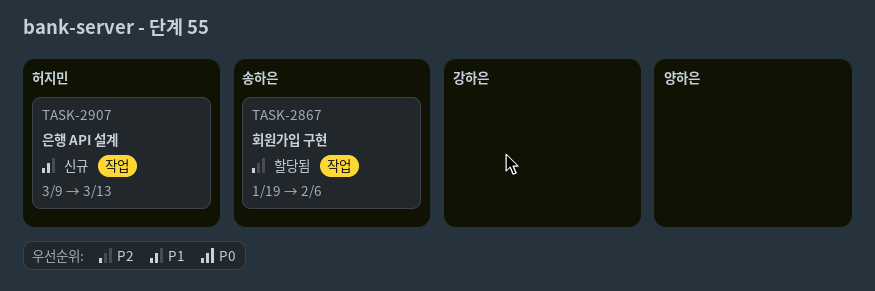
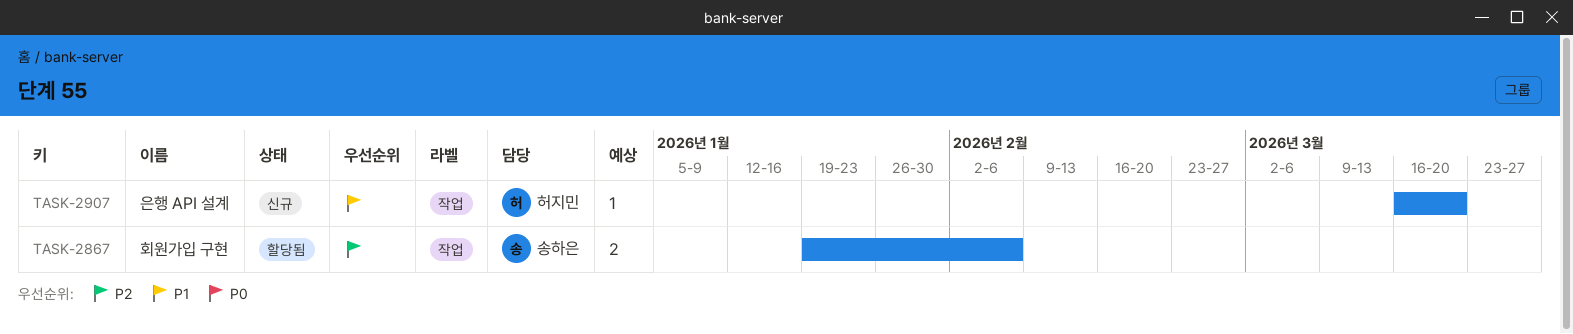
TASK-2907, start: Mar 9 -> Mar 16
TASK-2907, due: Mar 13 -> Mar 20

